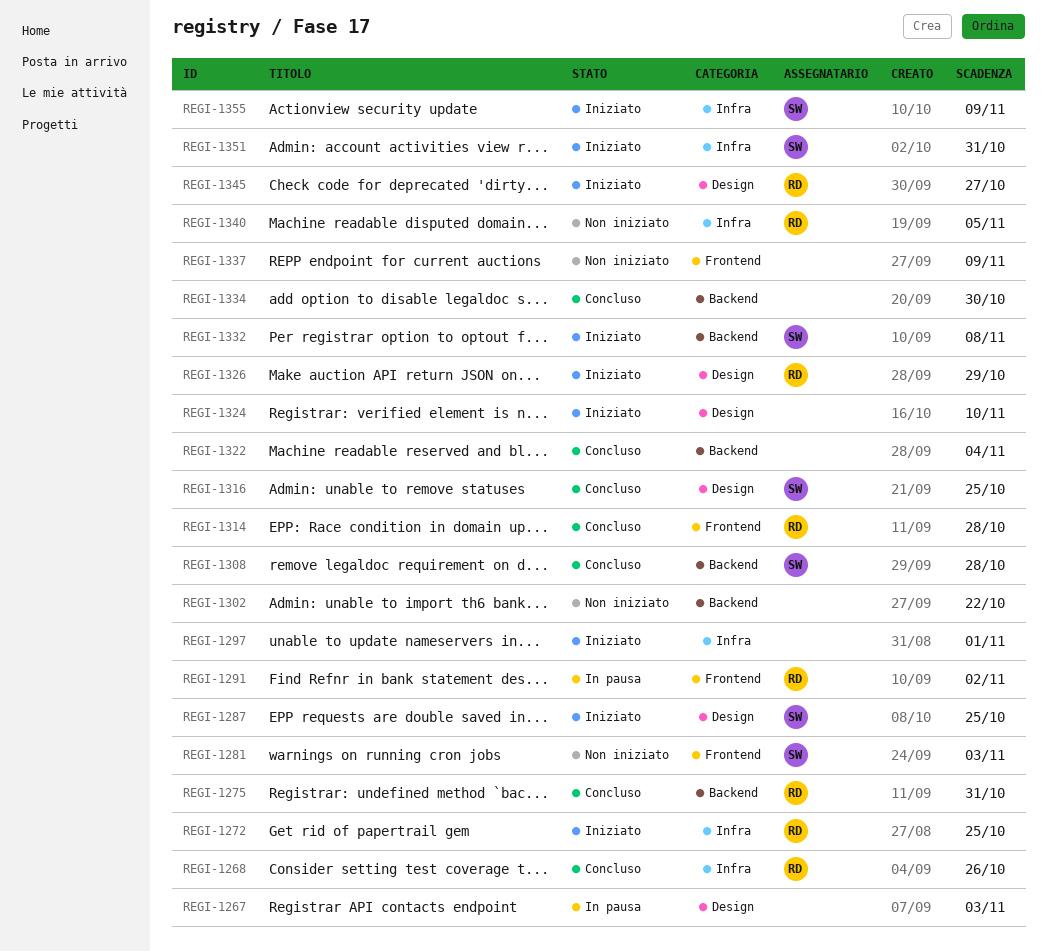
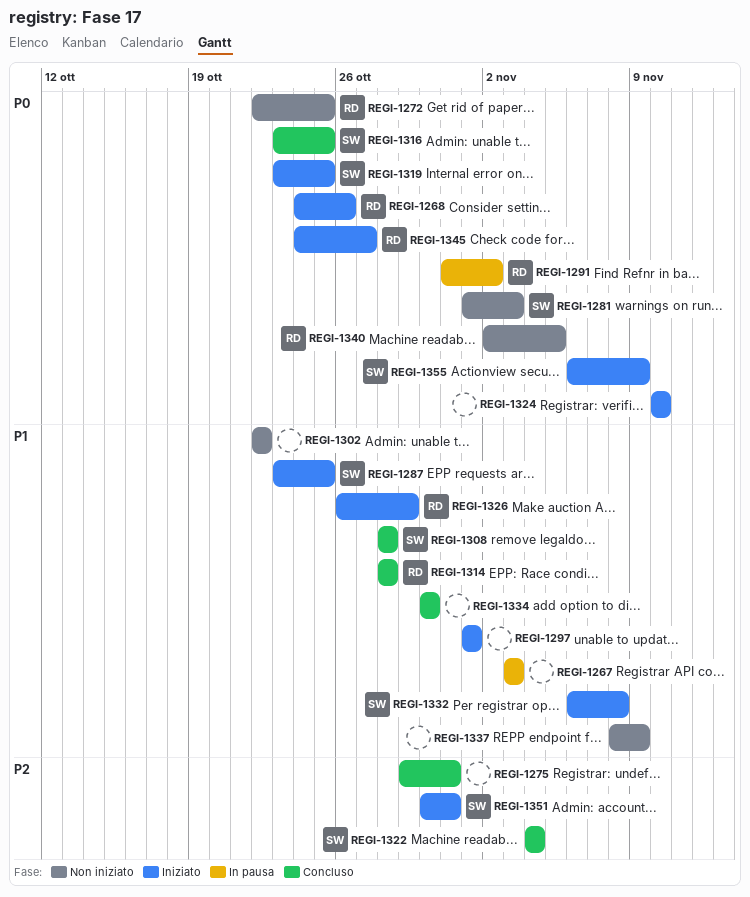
REGI-1268, status: Concluso -> Iniziato
REGI-1272, status: Iniziato -> Non iniziato
REGI-1275, owner: RD -> none
REGI-1319: none -> present
REGI-1322, owner: none -> SW

